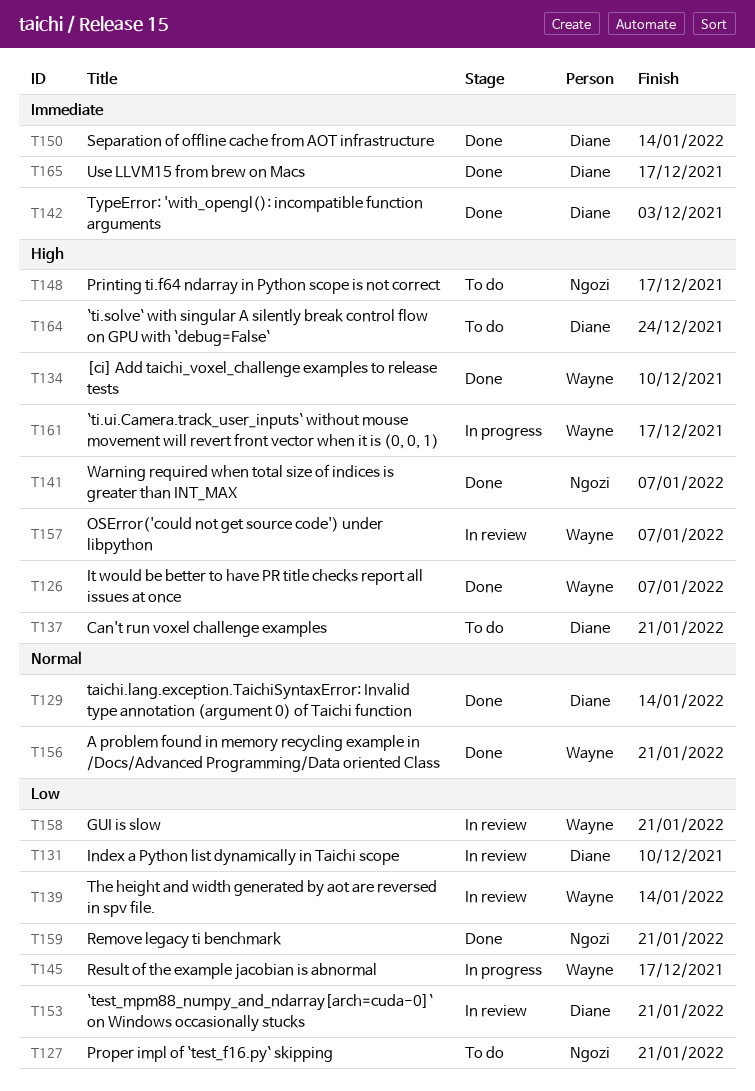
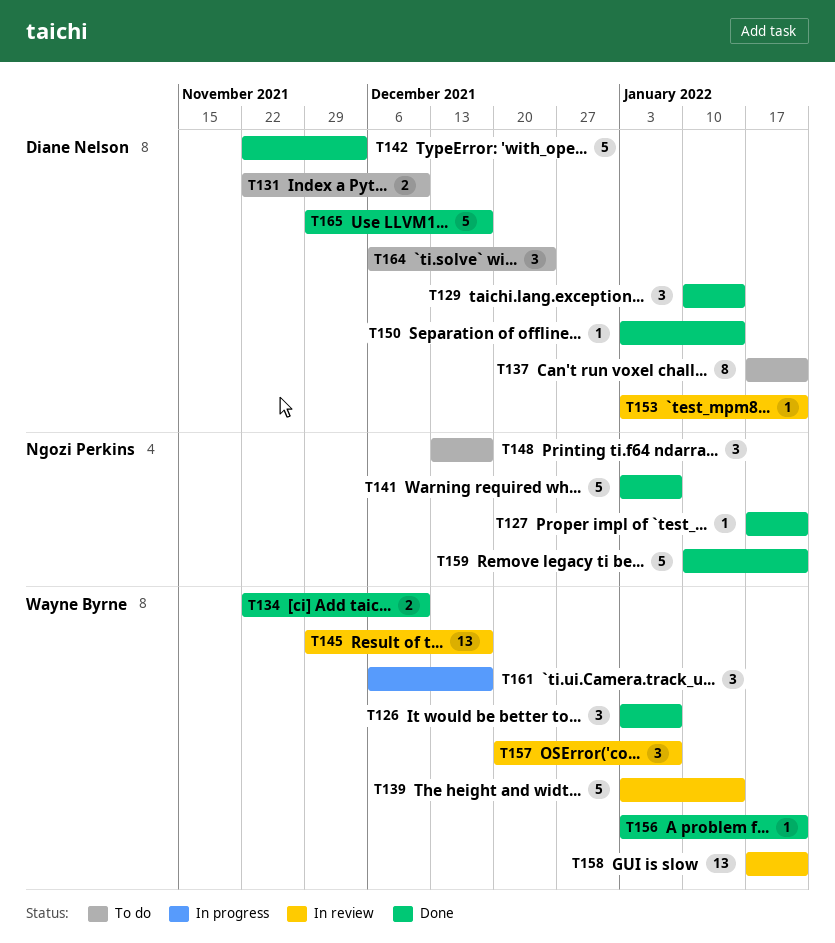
T127, status: To do -> Done
T131, status: In review -> To do
T145, status: In progress -> In review

